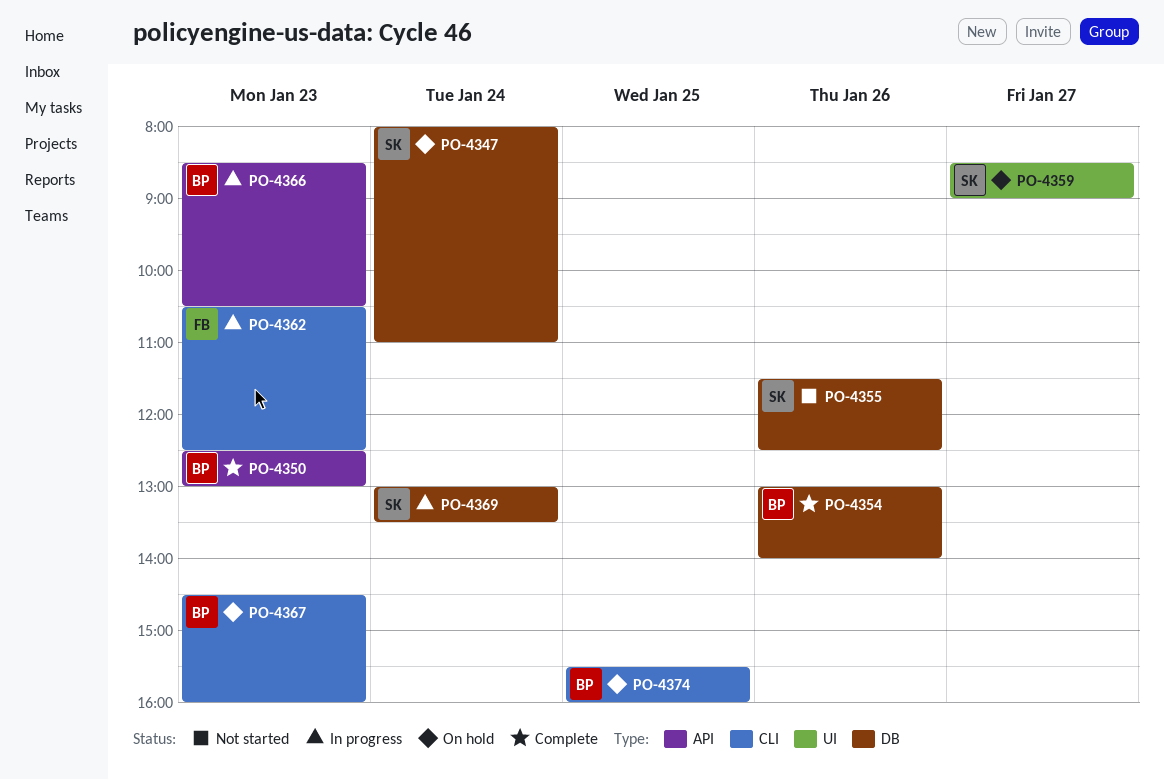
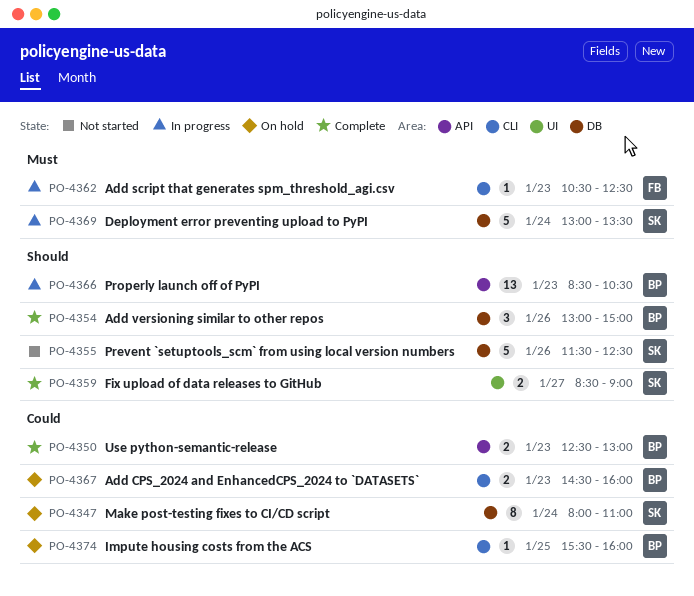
PO-4354, ends: 14:00 -> 15:00
PO-4359, status: On hold -> Complete

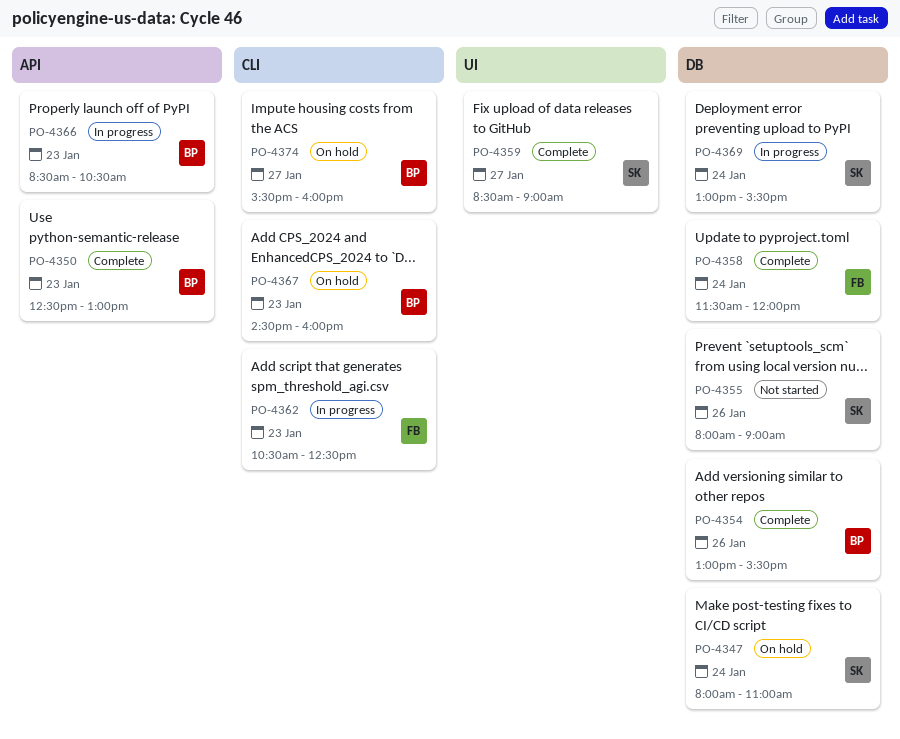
PO-4354, ends: 15:00 -> 15:30
PO-4355, begins: 11:30 -> 08:00
PO-4355, ends: 12:30 -> 09:00
PO-4358: none -> present
PO-4369, ends: 13:30 -> 15:30
PO-4374, day: Jan 25 -> Jan 27

